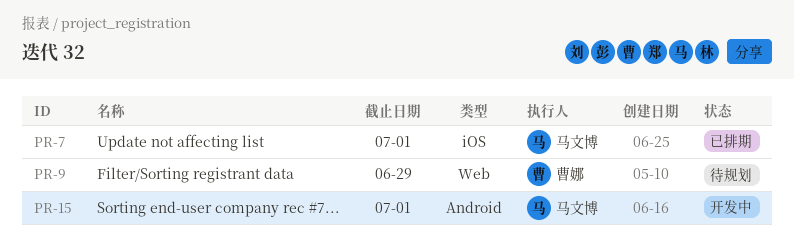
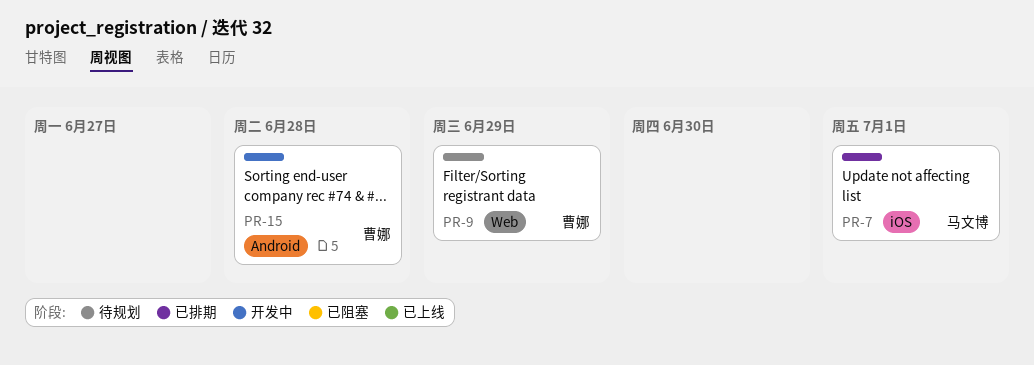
PR-15, owner: 马文博 -> 曹娜
PR-15, due: Jul 1 -> Jun 28

